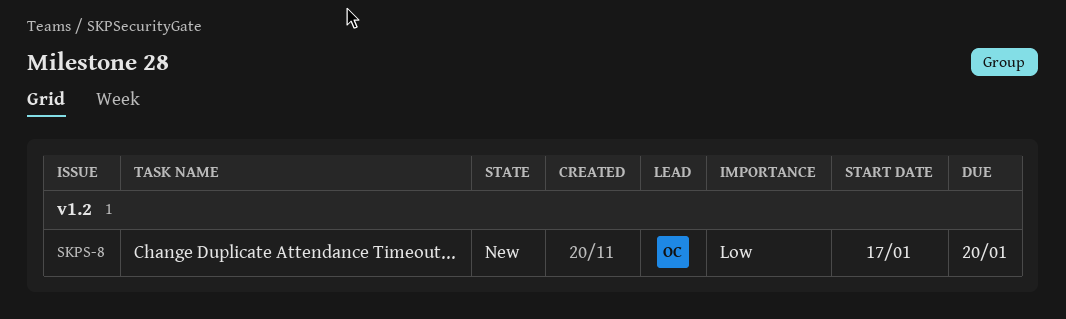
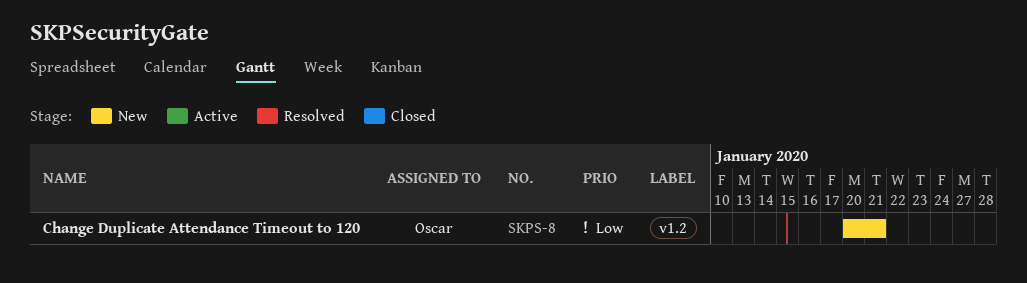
SKPS-8, start: Jan 17 -> Jan 20
SKPS-8, due: Jan 20 -> Jan 21

